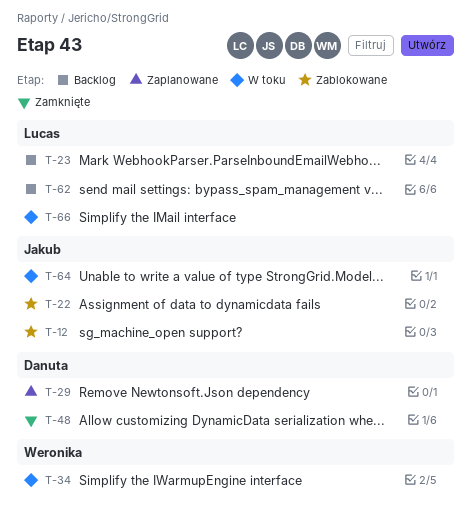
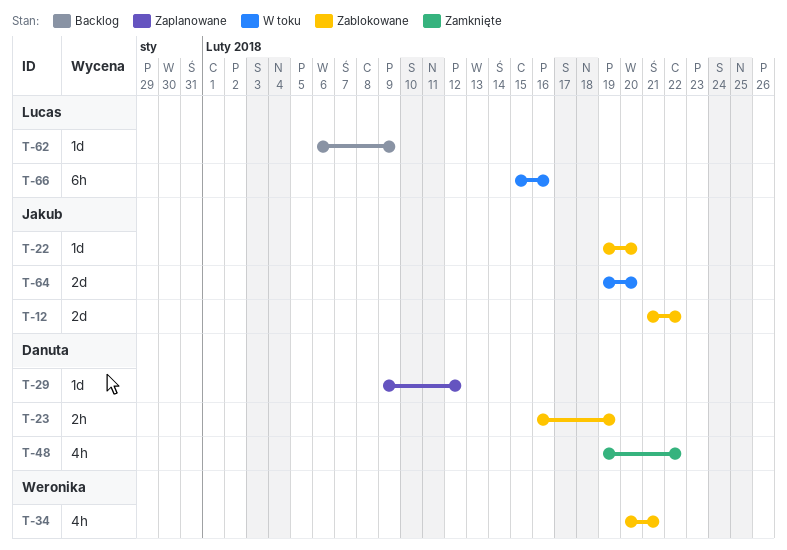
T-23, status: Backlog -> Zablokowane
T-23, owner: Lucas -> Danuta
T-34, status: W toku -> Zablokowane

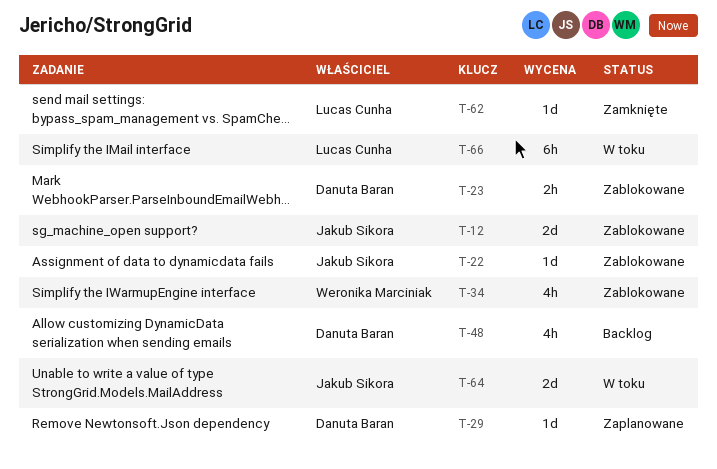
T-48, status: Zamknięte -> Backlog
T-62, status: Backlog -> Zamknięte

